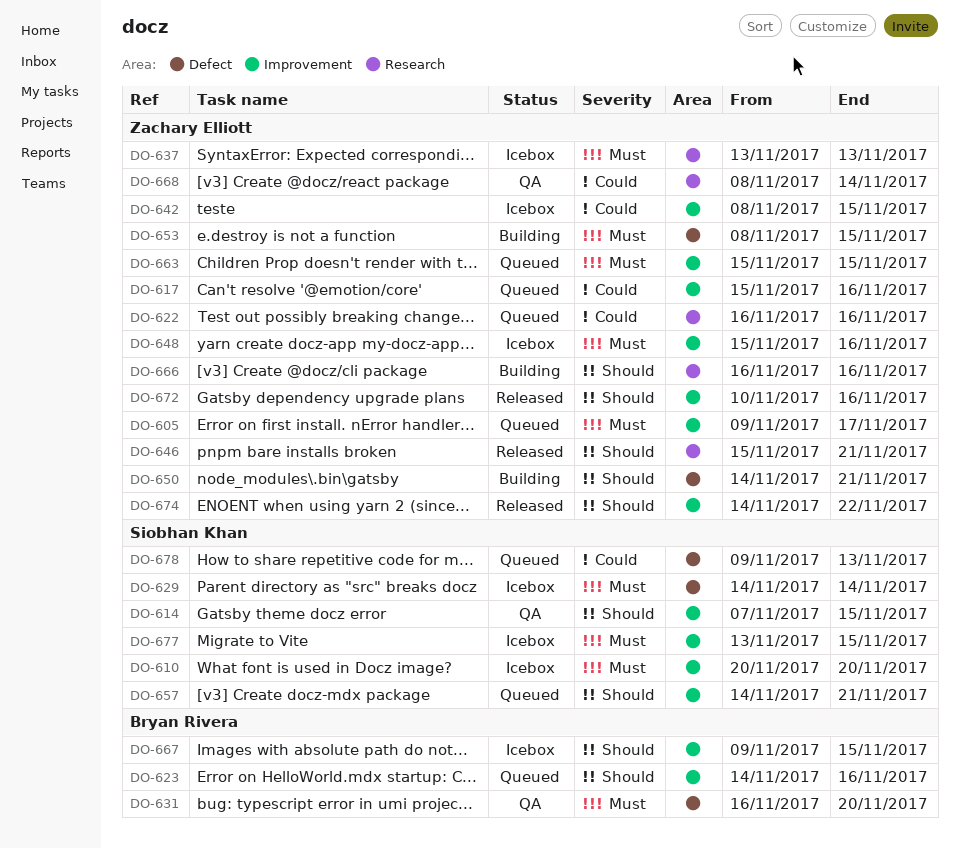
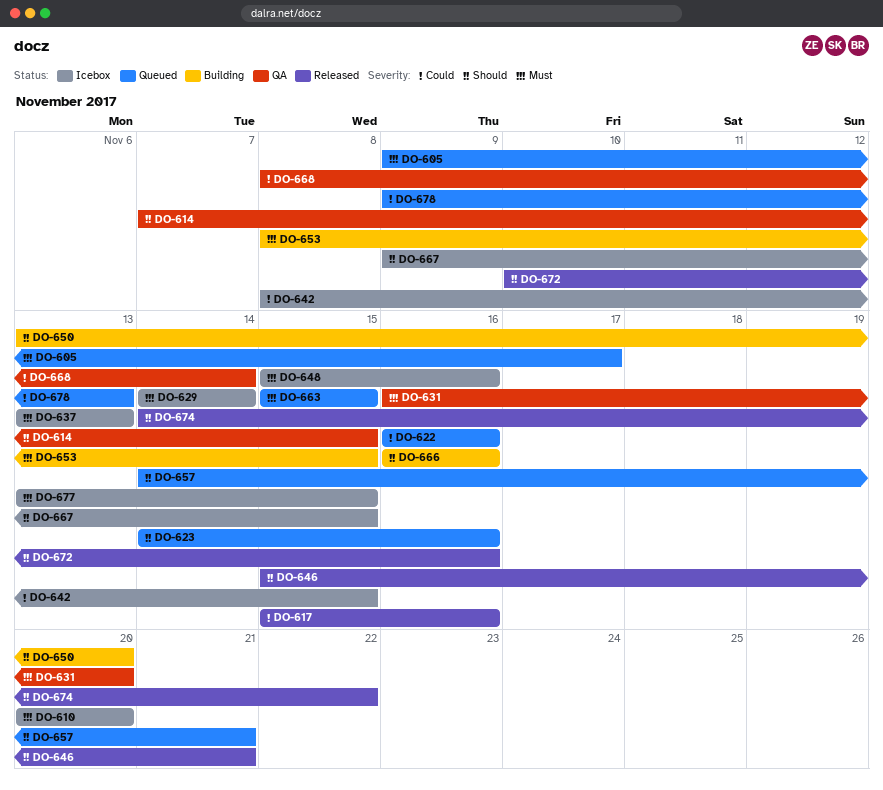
DO-617, status: Queued -> Released
DO-650, start: Nov 14 -> Nov 13
DO-650, due: Nov 21 -> Nov 20

